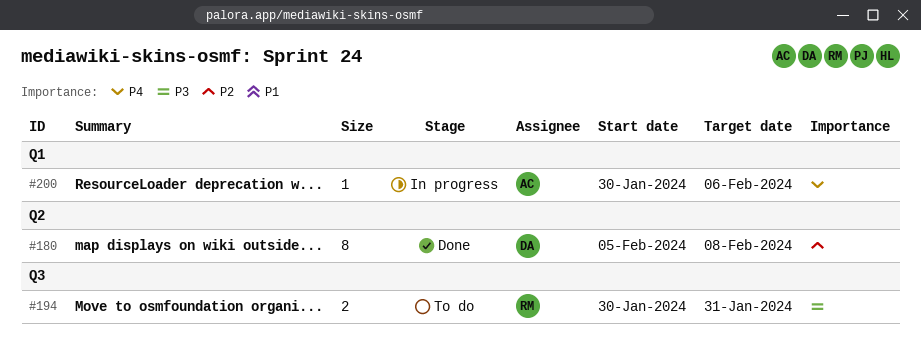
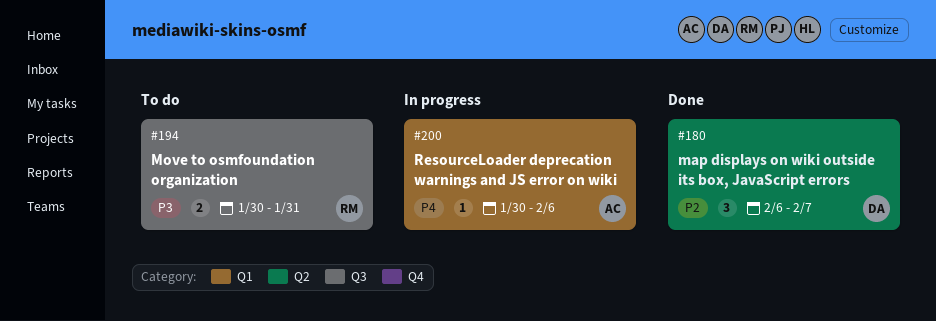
#180, estimate: 8 -> 3
#180, start: Feb 5 -> Feb 6
#180, due: Feb 8 -> Feb 7

